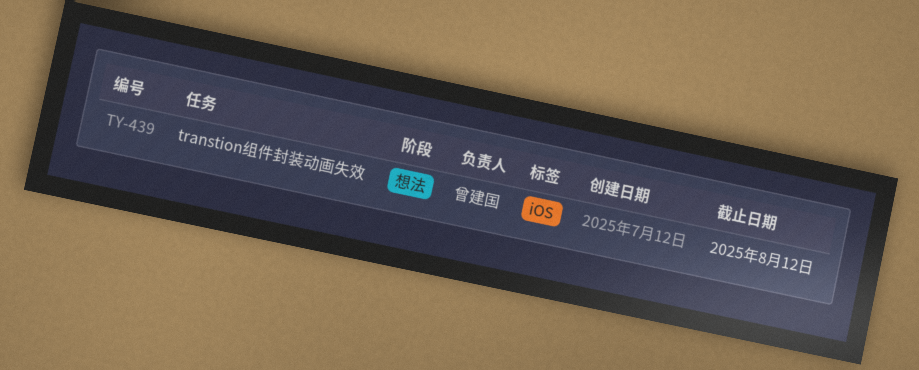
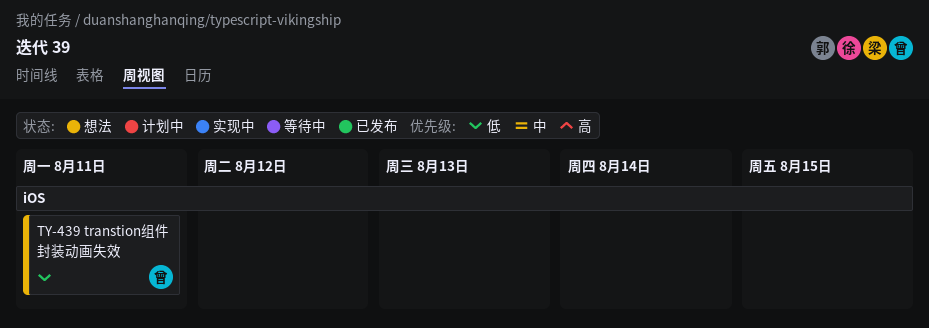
TY-439, due: Aug 12 -> Aug 11

